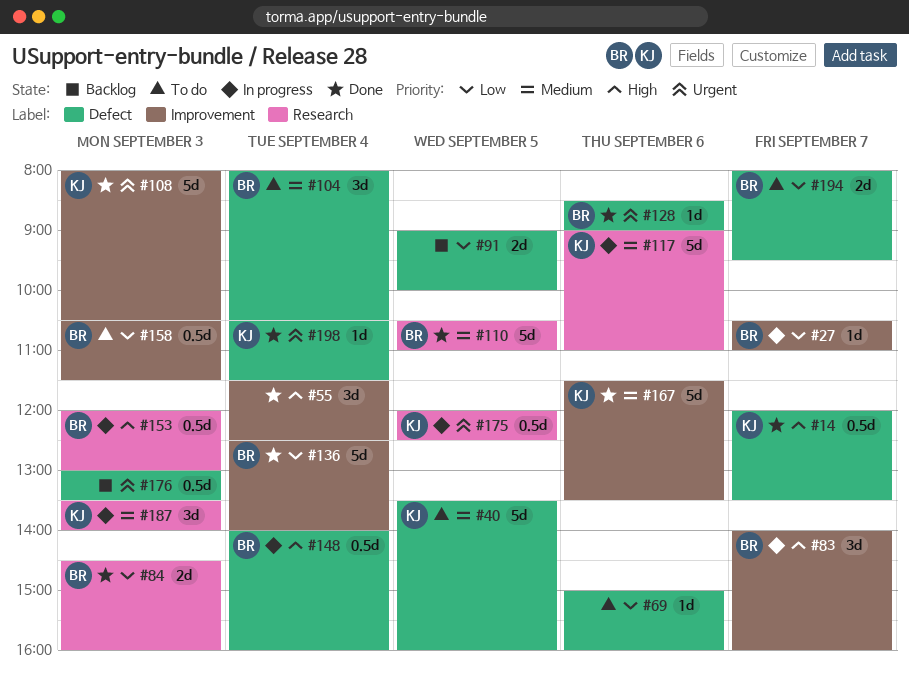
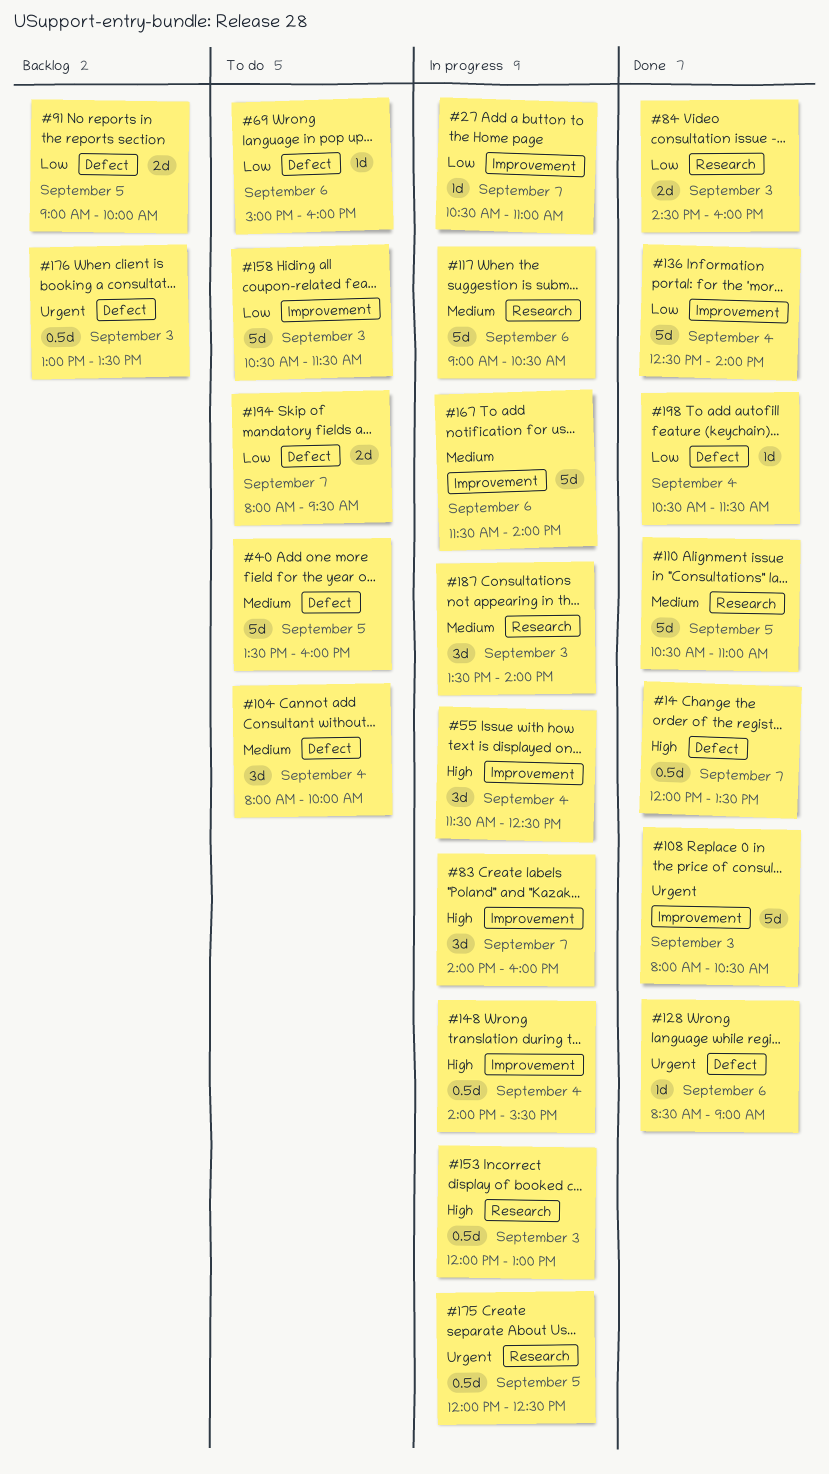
#55, status: Done -> In progress
#104, ends: 10:30 -> 10:00
#117, ends: 11:00 -> 10:30
#148, label: Defect -> Improvement
#148, ends: 16:00 -> 15:30
#158, estimate: 0.5d -> 5d
#167, status: Done -> In progress
#167, ends: 13:30 -> 14:00
#198, priority: Urgent -> Low

